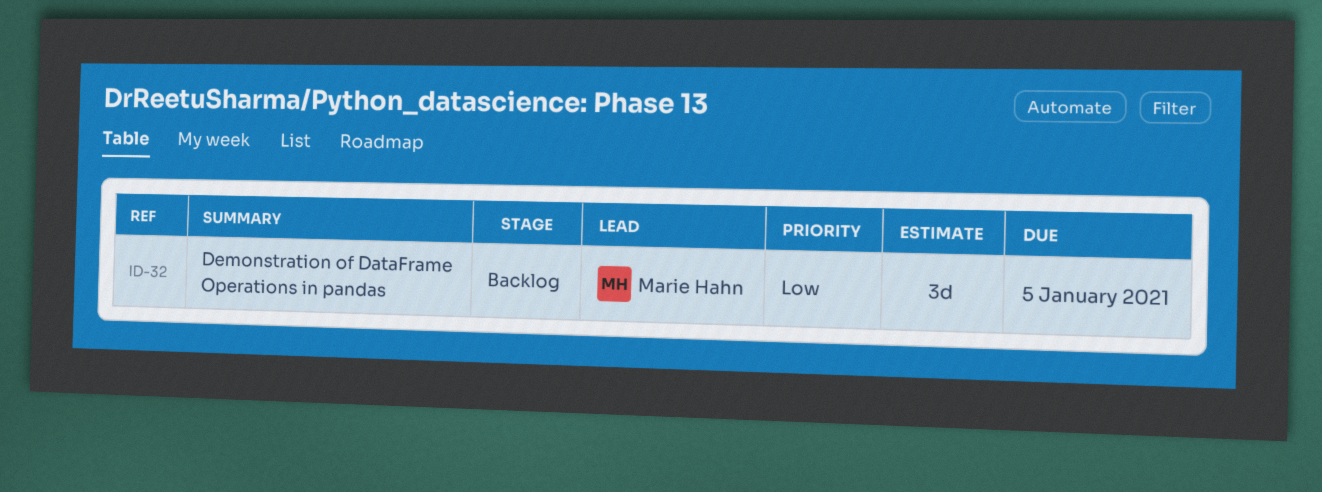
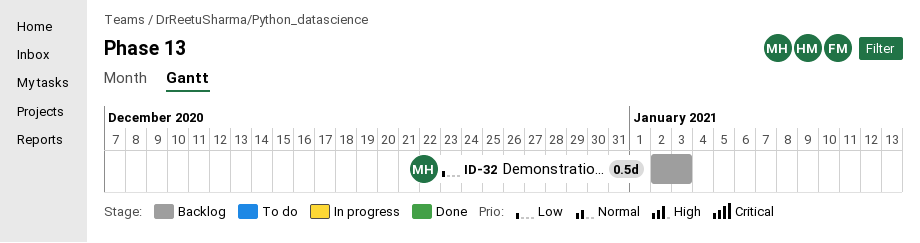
ID-32, estimate: 3d -> 0.5d
ID-32, due: Jan 5 -> Jan 3

